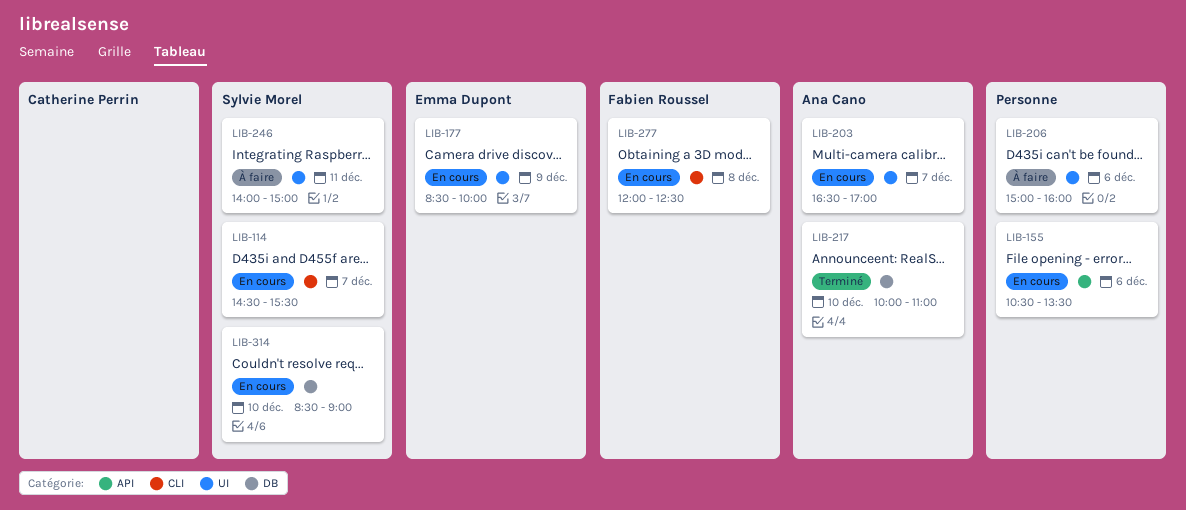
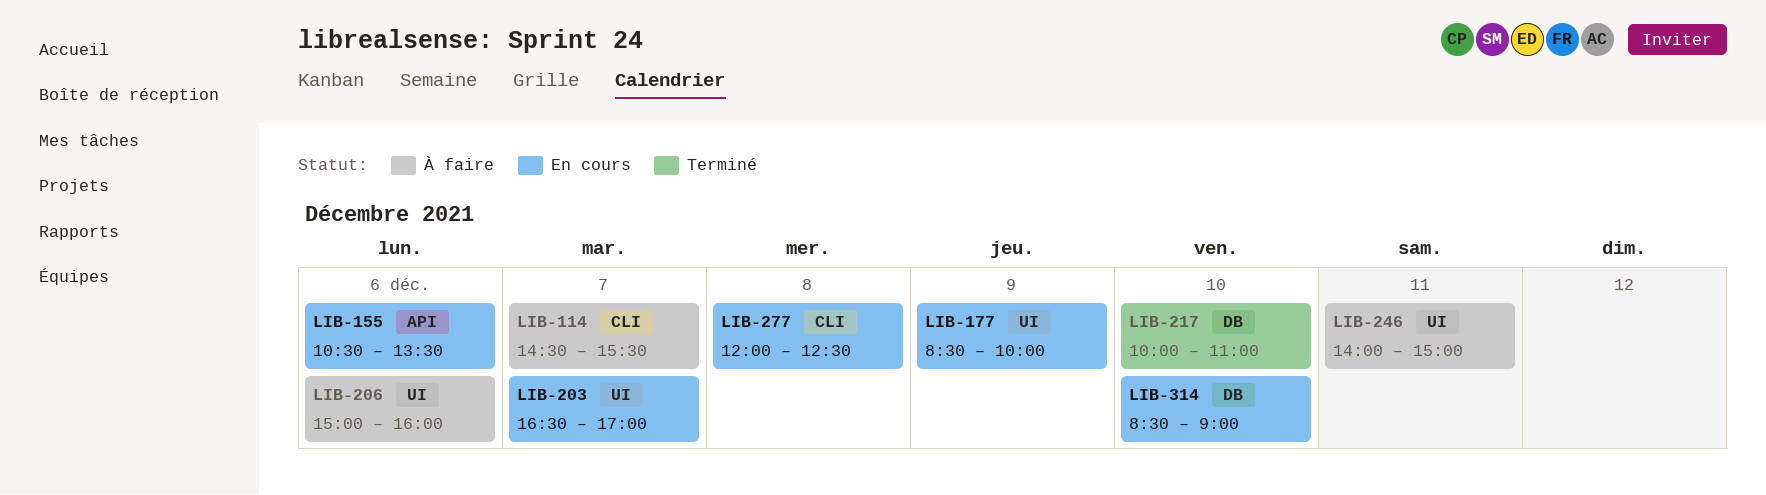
LIB-114, status: En cours -> À faire

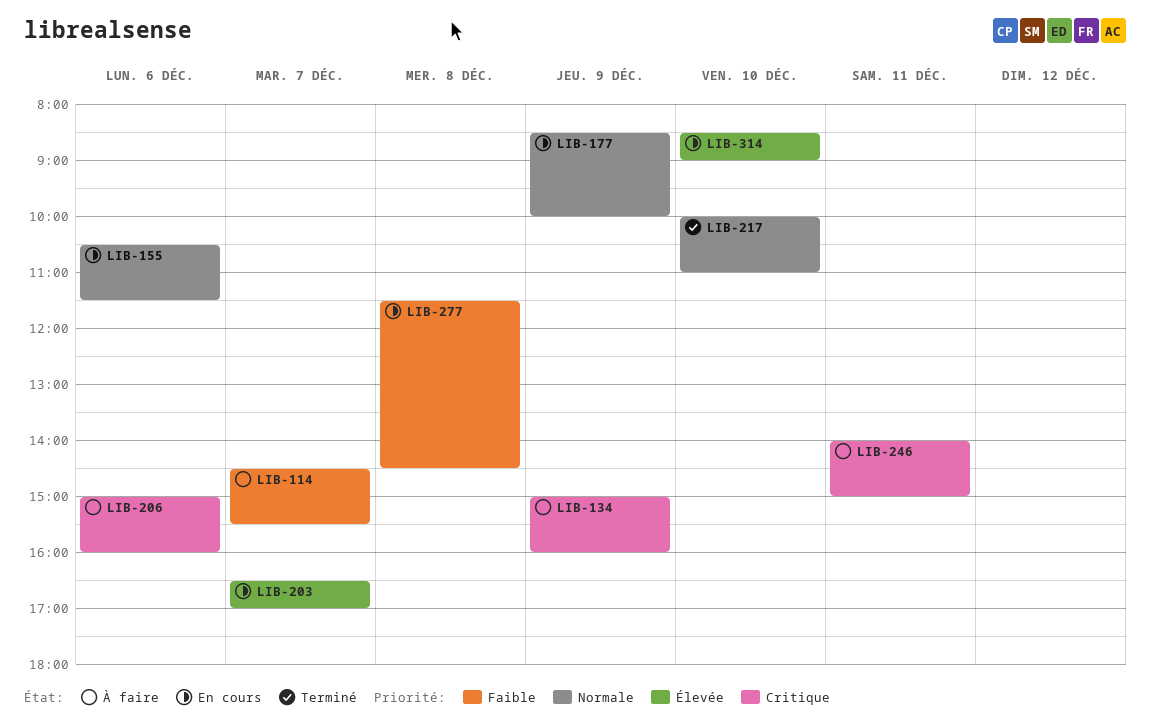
LIB-134: none -> present
LIB-155, ends: 13:30 -> 11:30
LIB-277, begins: 12:00 -> 11:30
LIB-277, ends: 12:30 -> 14:30

